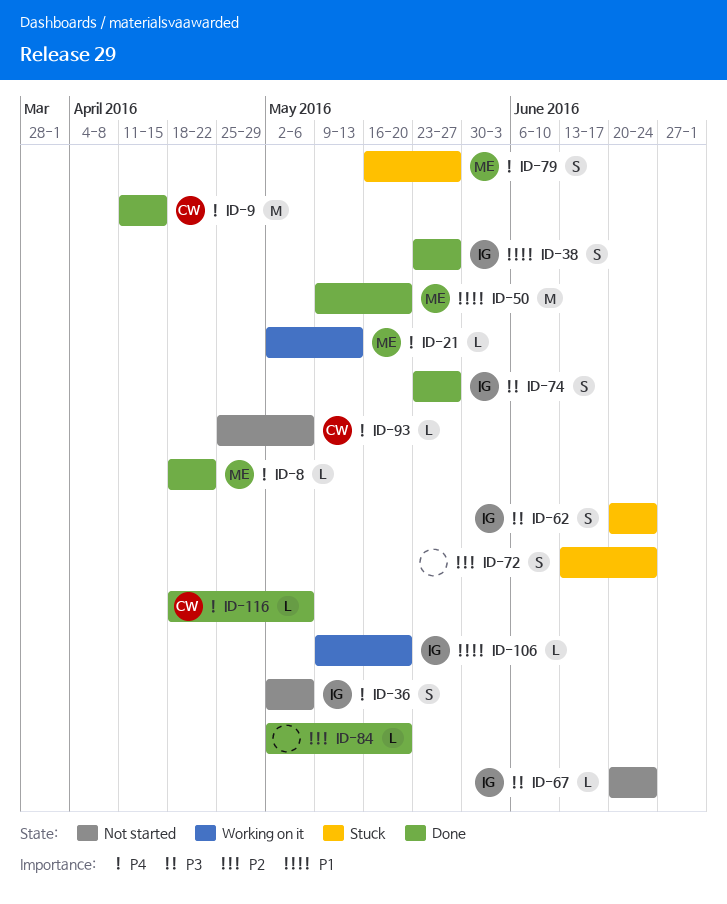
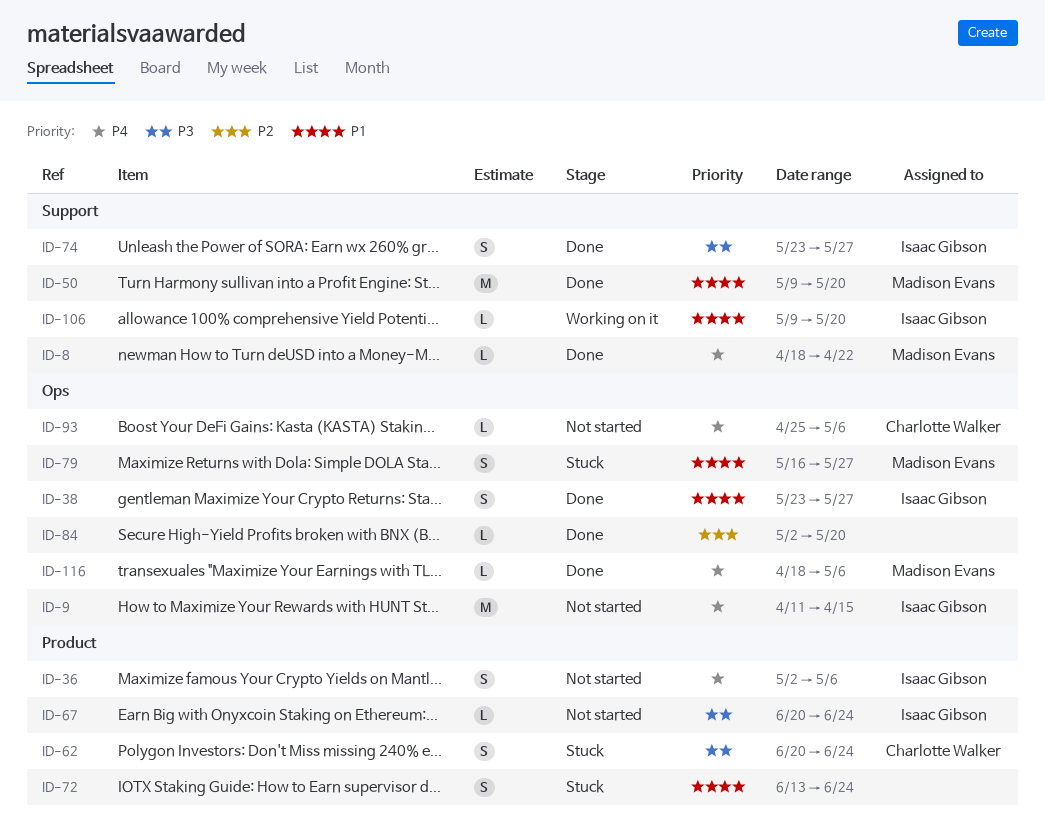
ID-9, status: Done -> Not started
ID-9, owner: Charlotte Walker -> Isaac Gibson
ID-21: present -> none
ID-62, owner: Isaac Gibson -> Charlotte Walker
ID-72, priority: P2 -> P1
ID-79, priority: P4 -> P1
ID-116, owner: Charlotte Walker -> Madison Evans

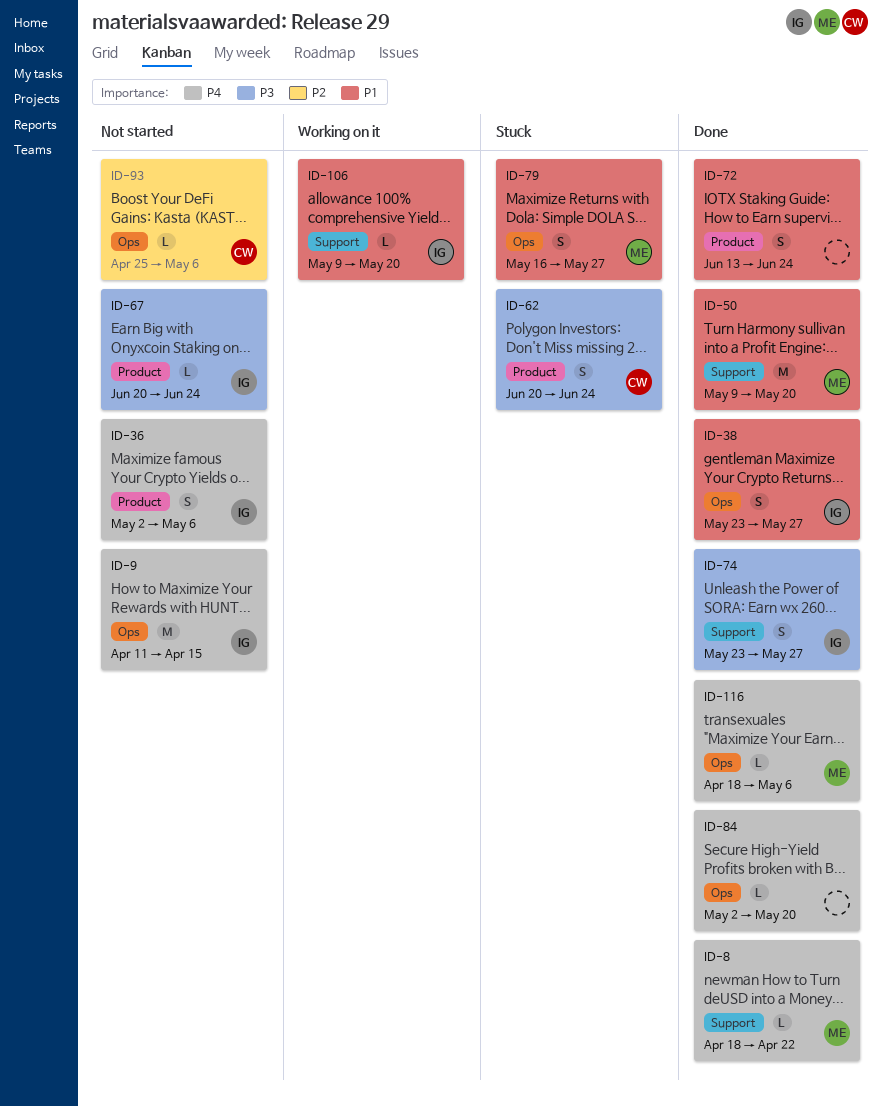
ID-72, status: Stuck -> Done
ID-84, priority: P2 -> P4
ID-93, priority: P4 -> P2

